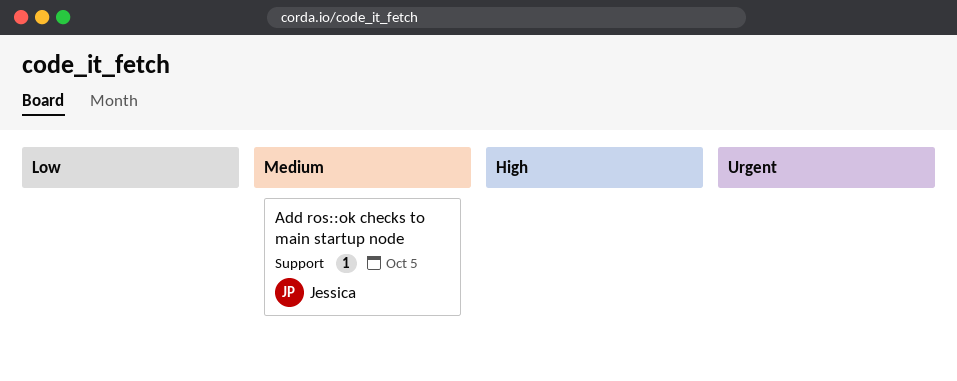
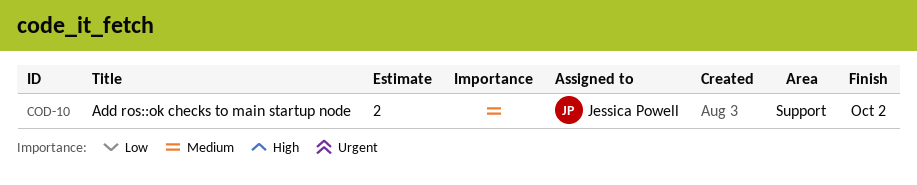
Add ros::ok checks to main startup node, estimate: 1 -> 2
Add ros::ok checks to main startup node, due: Oct 5 -> Oct 2

